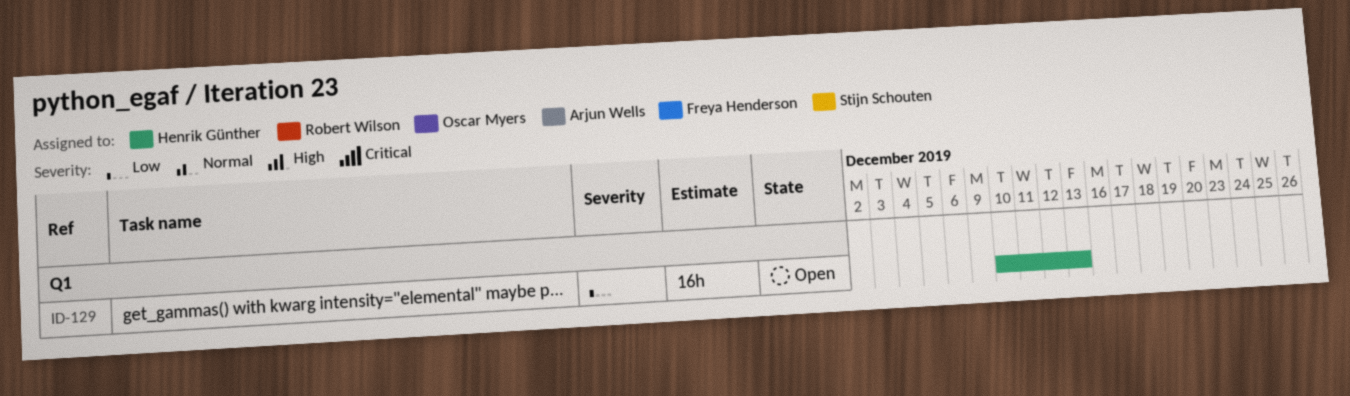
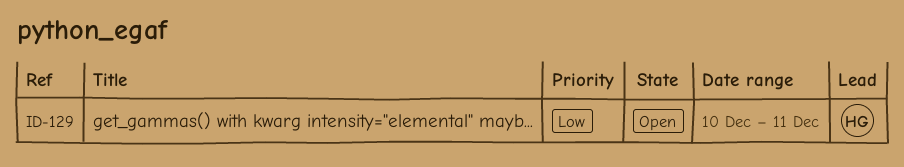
ID-129, due: Dec 13 -> Dec 11

